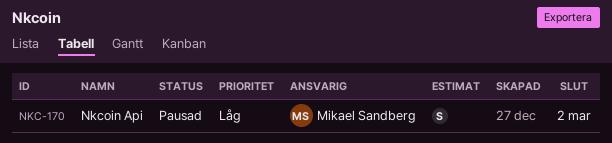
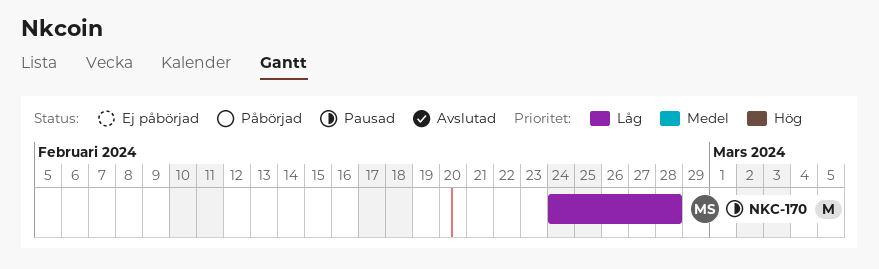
NKC-170, estimate: S -> M
NKC-170, due: Mar 2 -> Feb 28

